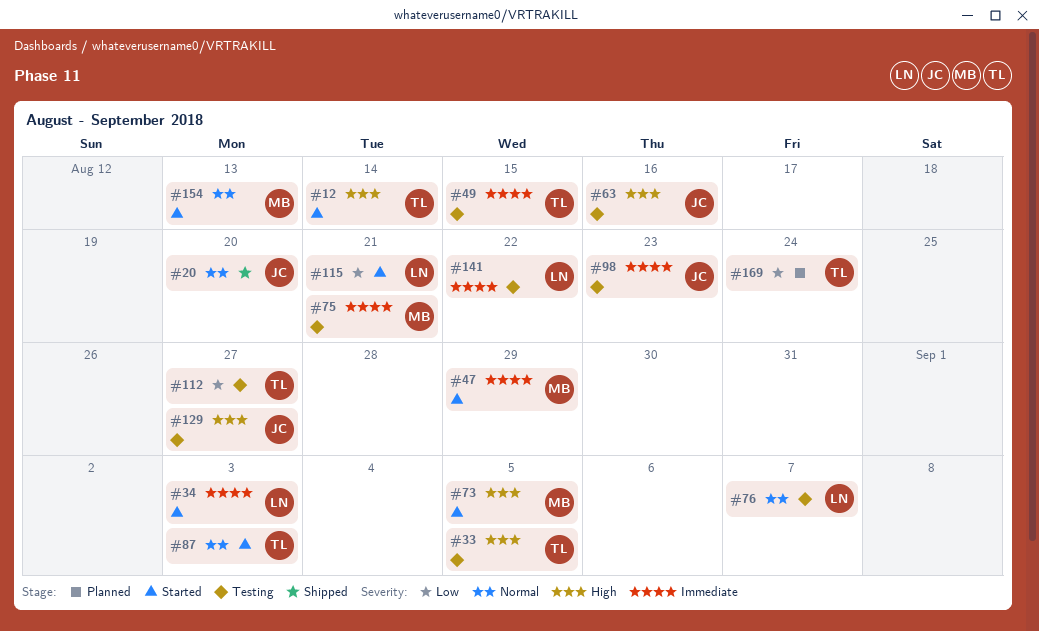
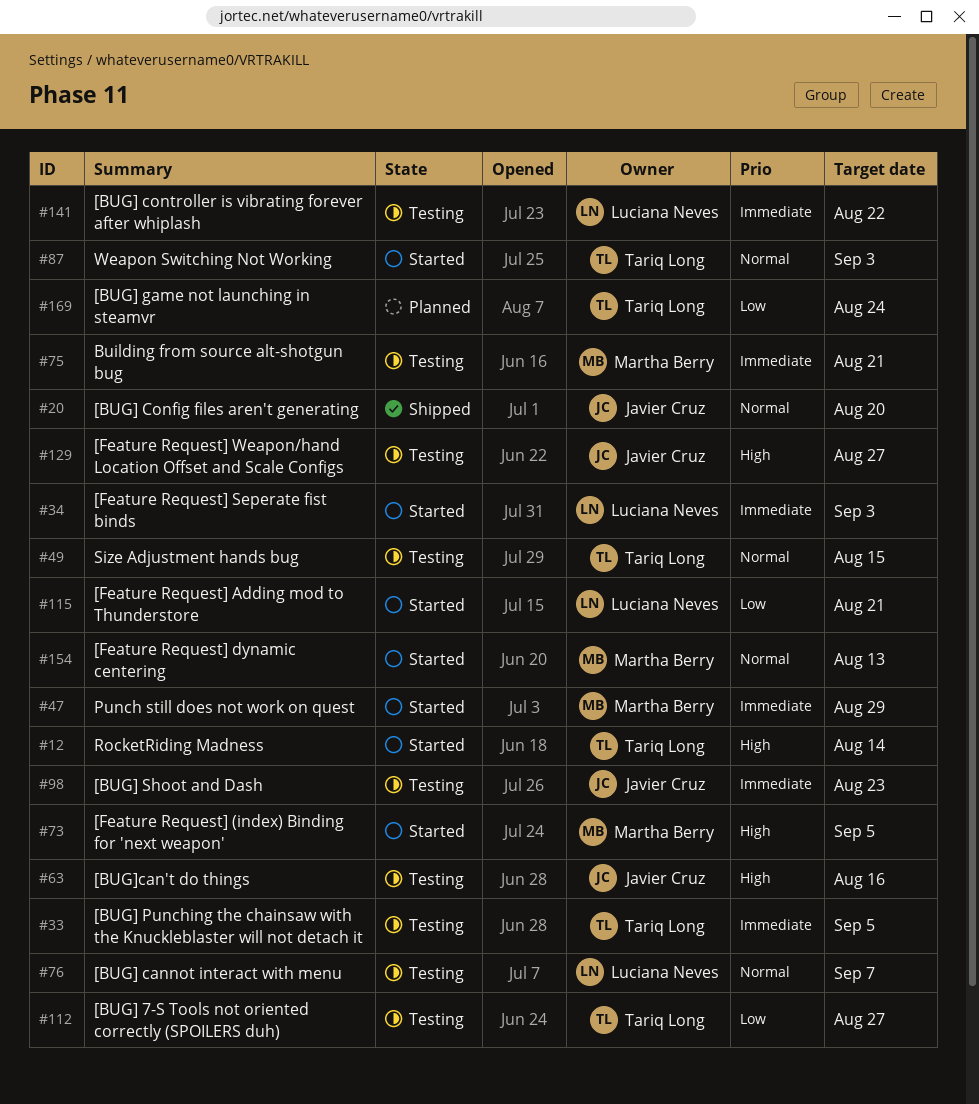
#33, priority: High -> Immediate
#49, priority: Immediate -> Normal

